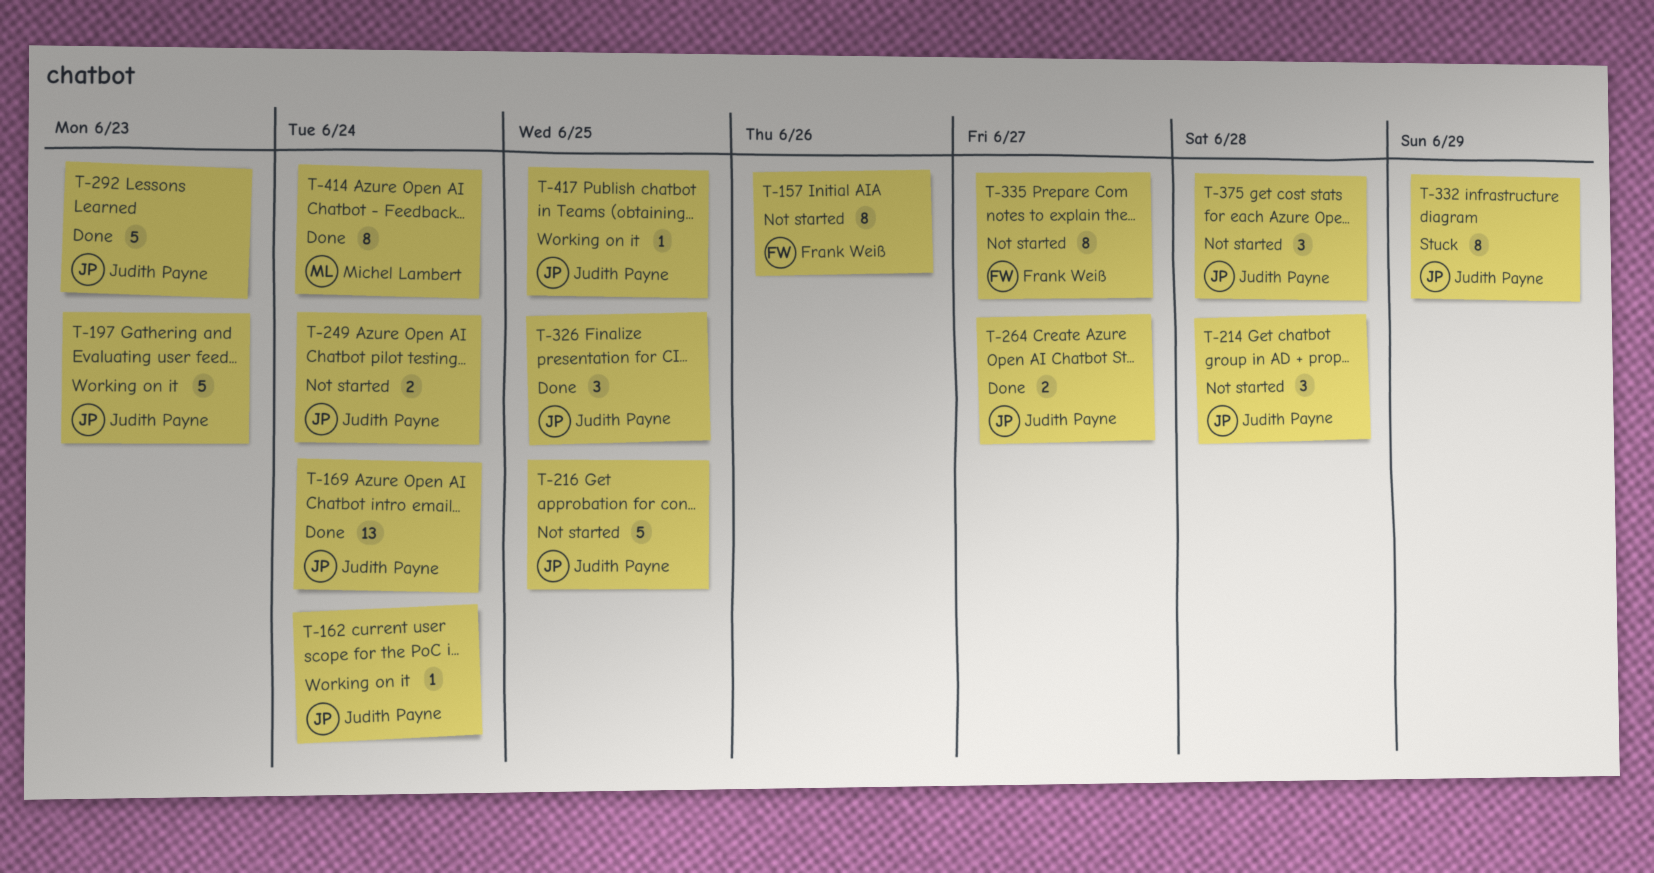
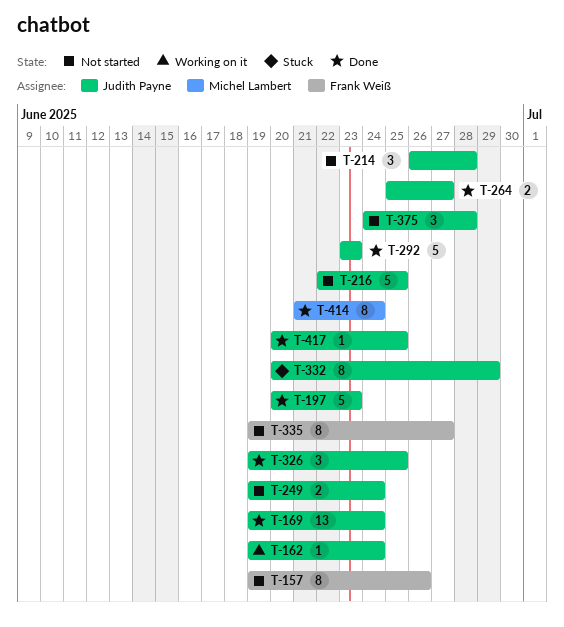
T-197, status: Working on it -> Done
T-417, status: Working on it -> Done

